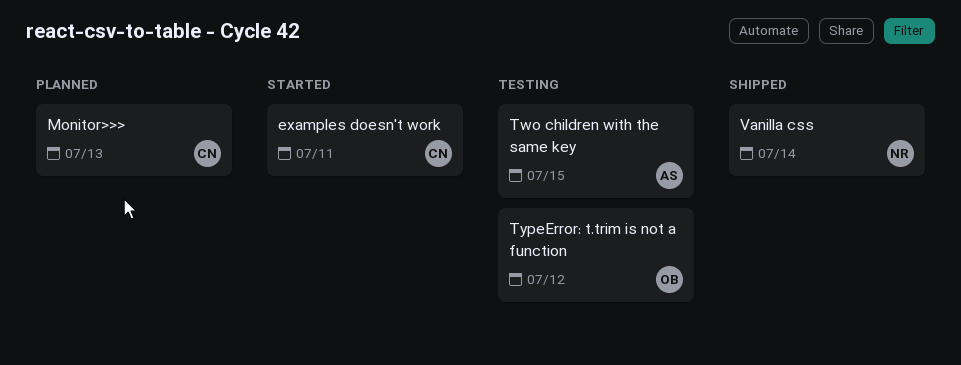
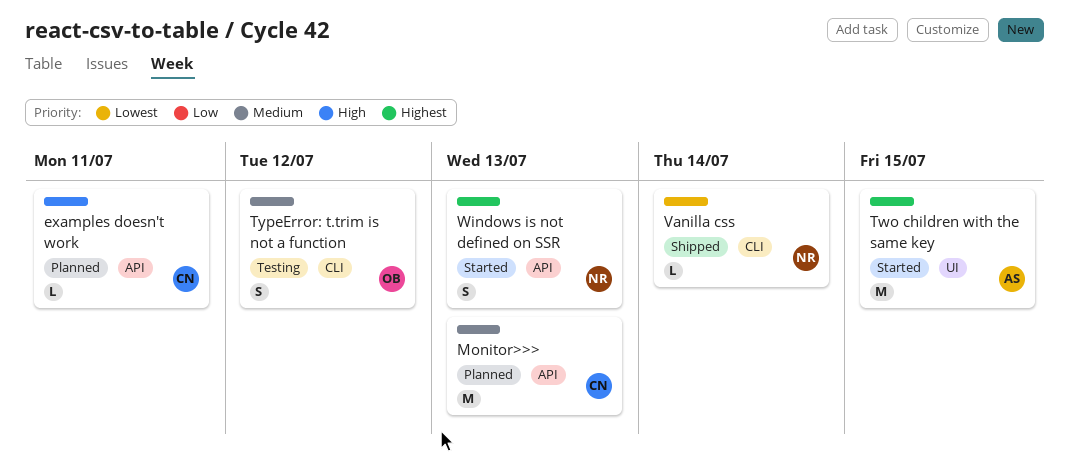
examples doesn't work, status: Started -> Planned
Two children with the same key, status: Testing -> Started
Windows is not defined on SSR: none -> present

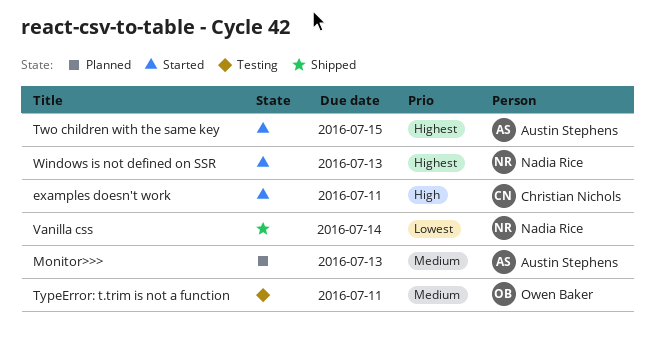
examples doesn't work, status: Planned -> Started
Monitor>>>, owner: Christian Nichols -> Austin Stephens
TypeError: t.trim is not a function, due: Jul 12 -> Jul 11

